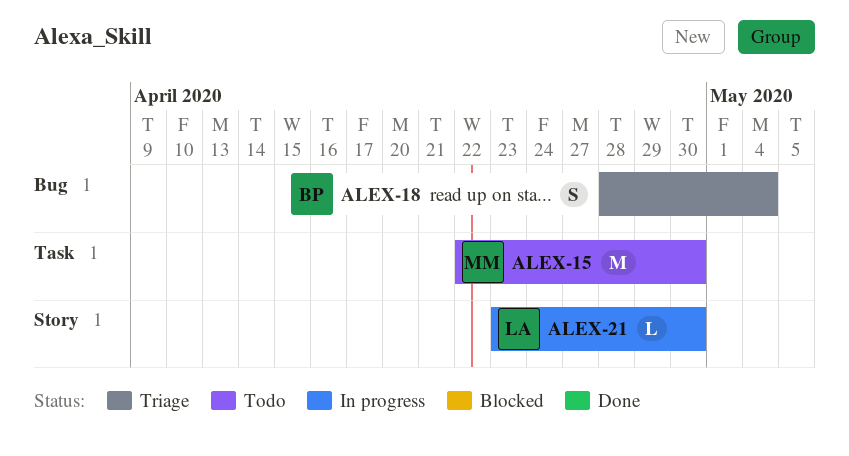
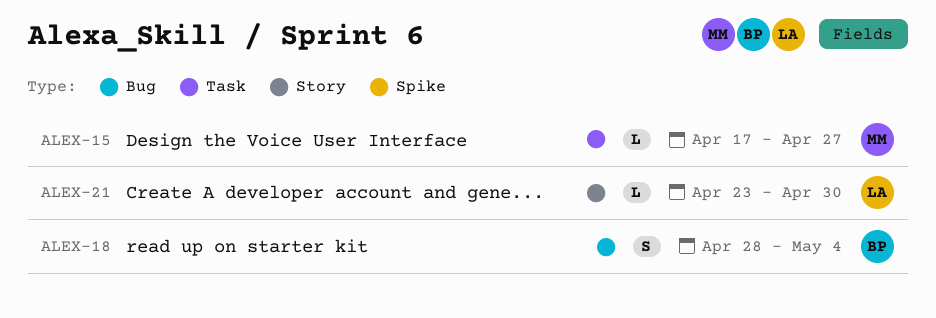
ALEX-15, estimate: M -> L
ALEX-15, start: Apr 22 -> Apr 17
ALEX-15, due: Apr 30 -> Apr 27

